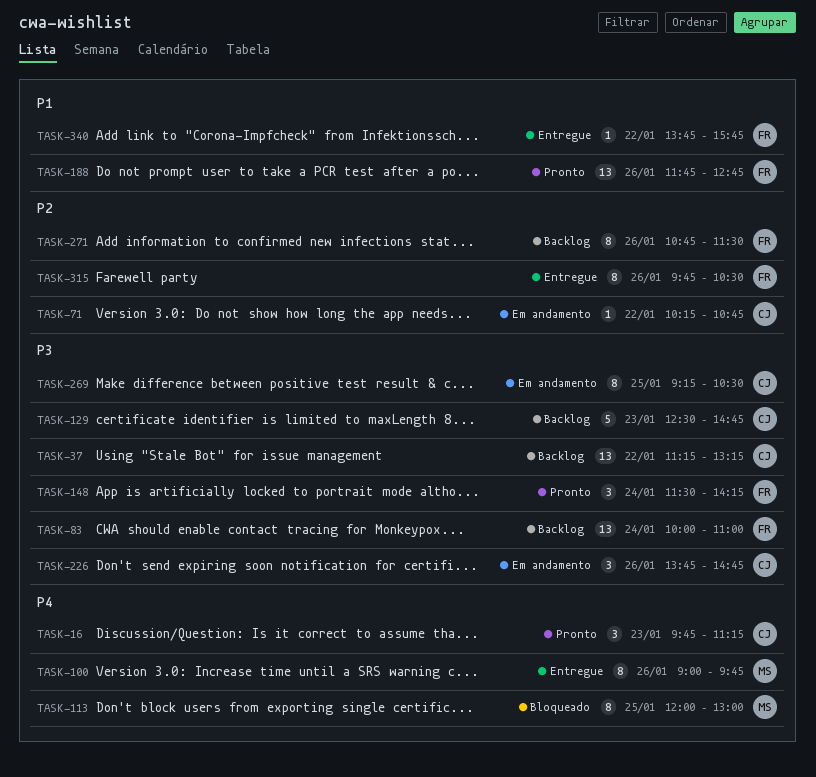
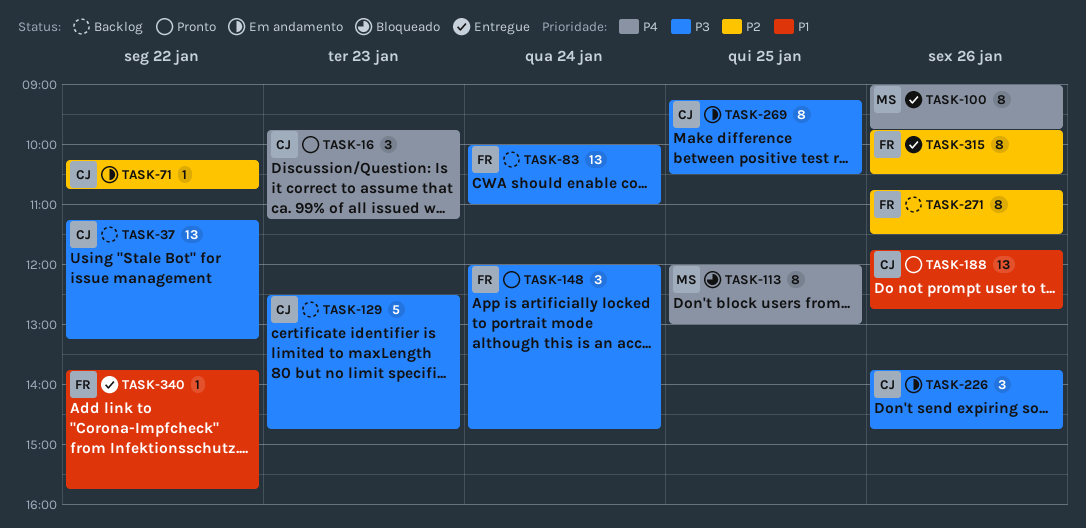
TASK-148, begins: 11:30 -> 12:00
TASK-148, ends: 14:15 -> 14:45
TASK-188, owner: FR -> CJ

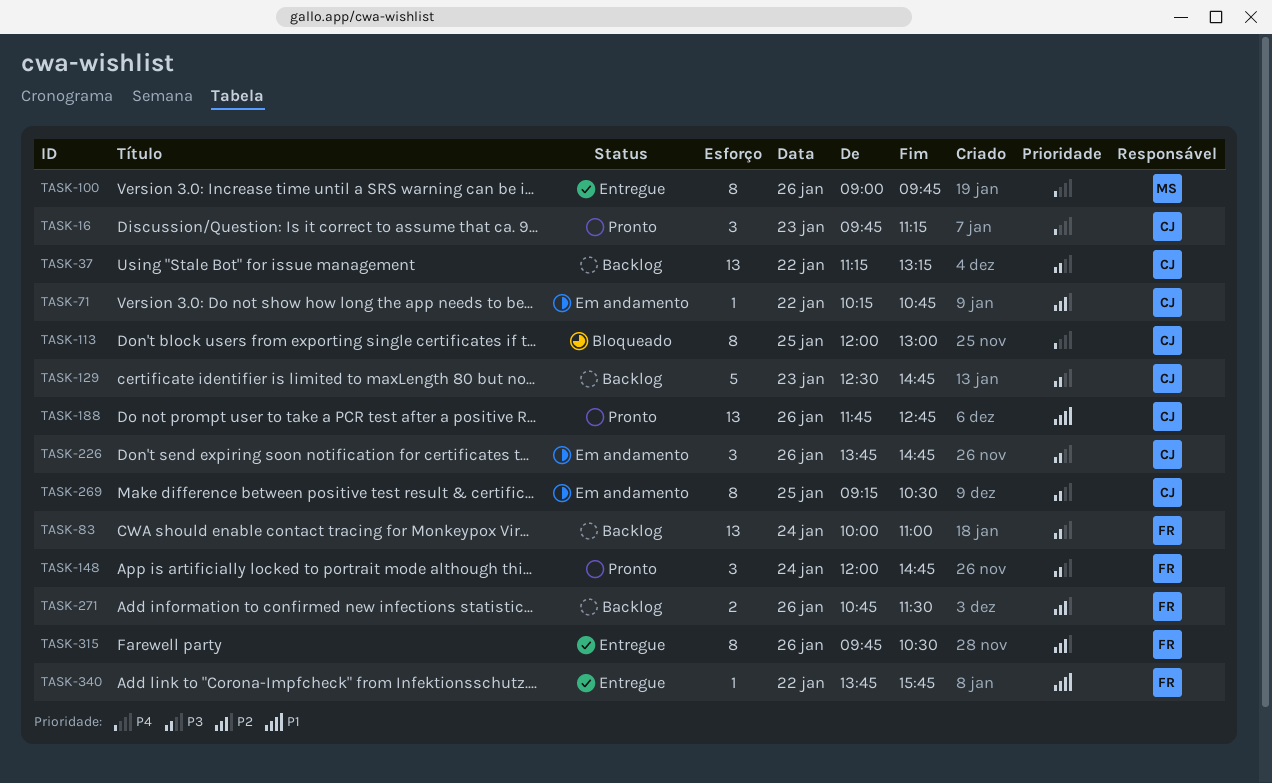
TASK-113, owner: MS -> CJ
TASK-271, estimate: 8 -> 2

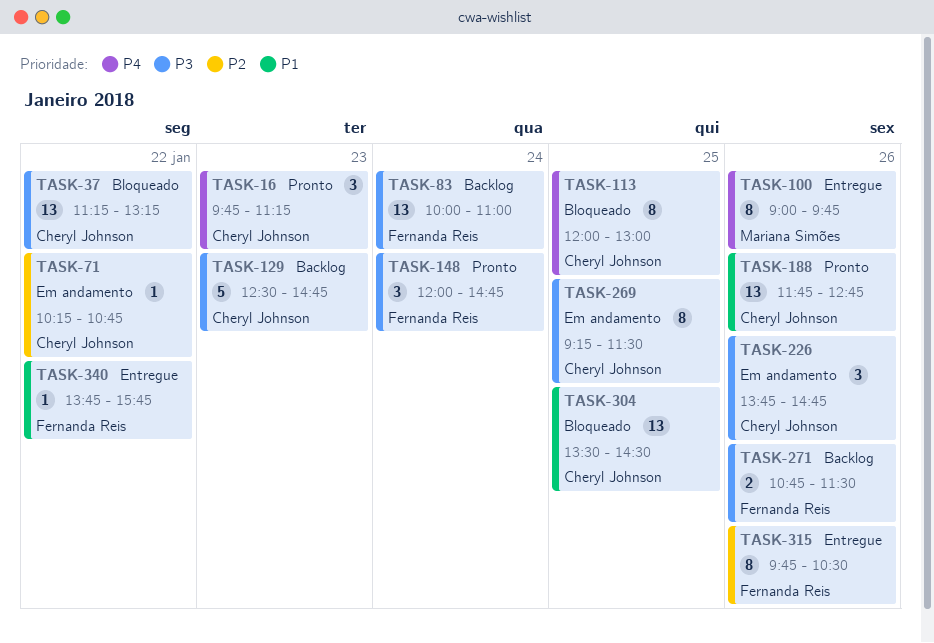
TASK-37, status: Backlog -> Bloqueado
TASK-269, ends: 10:30 -> 11:30
TASK-271, priority: P2 -> P3
TASK-304: none -> present

